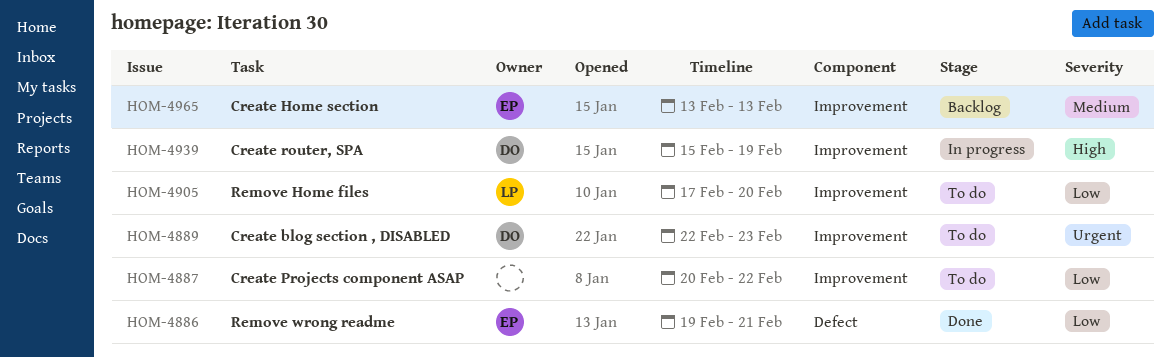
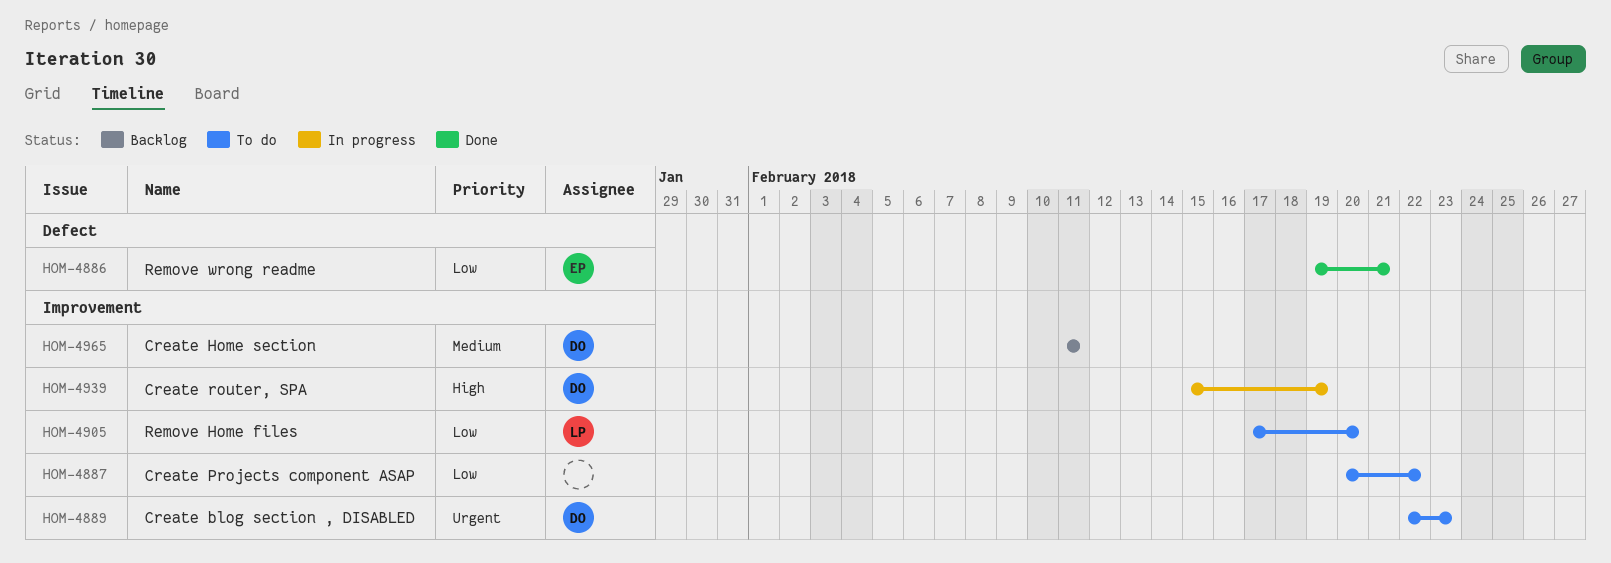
HOM-4965, owner: EP -> DO
HOM-4965, start: Feb 13 -> Feb 11
HOM-4965, due: Feb 13 -> Feb 11

